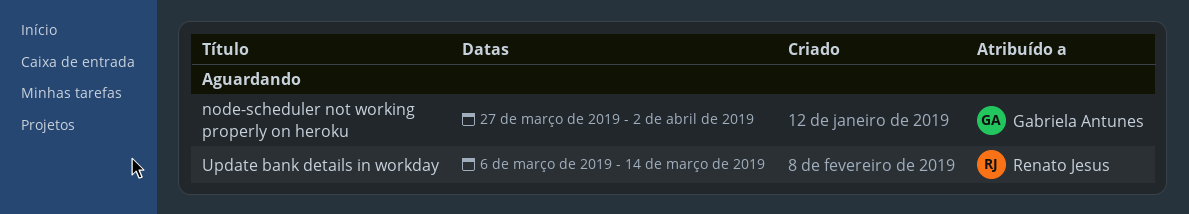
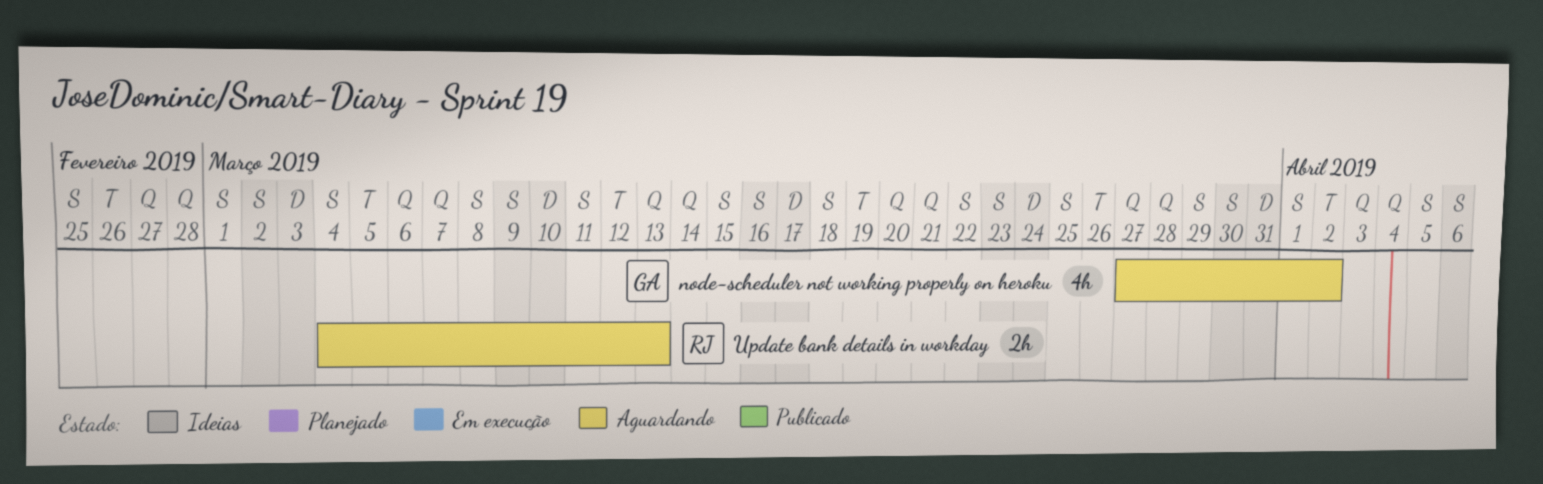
Update bank details in workday, start: Mar 6 -> Mar 4
Update bank details in workday, due: Mar 14 -> Mar 13

